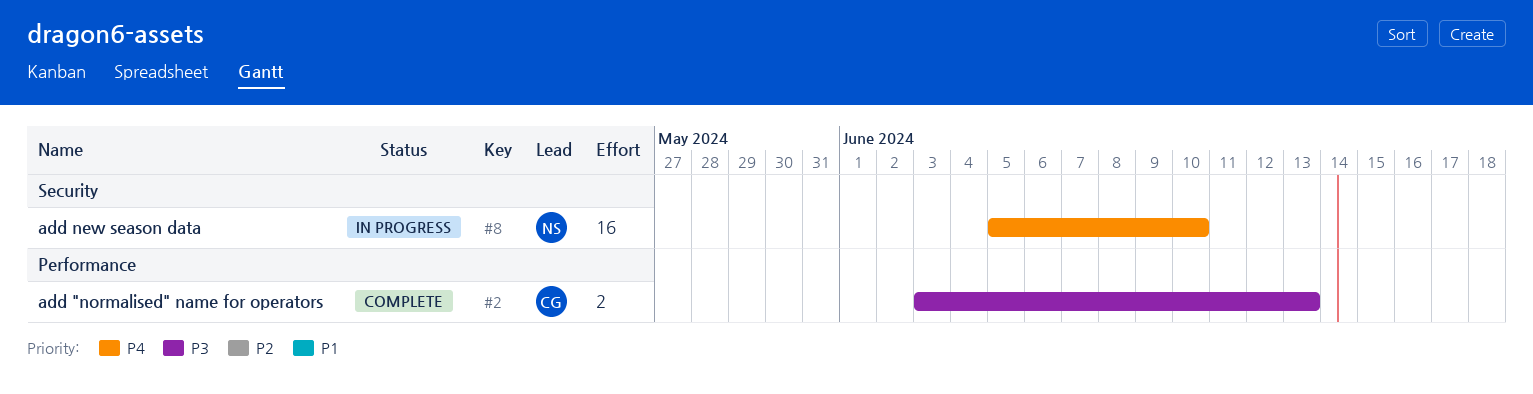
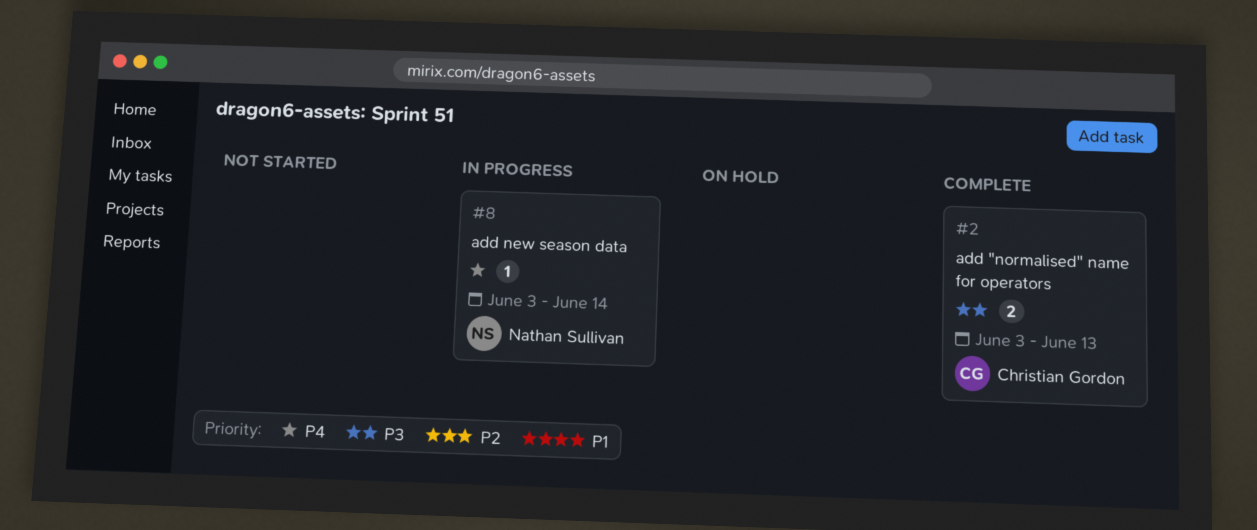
#8, estimate: 16 -> 1
#8, start: Jun 5 -> Jun 3
#8, due: Jun 10 -> Jun 14

